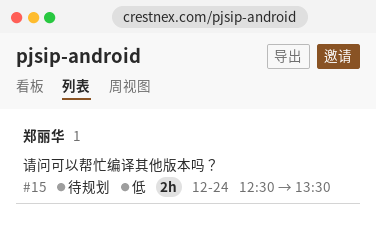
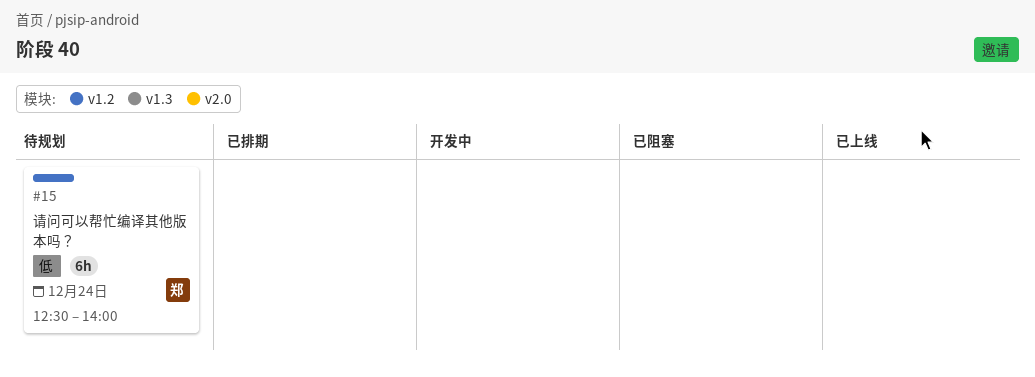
#15, estimate: 2h -> 6h
#15, ends: 13:30 -> 14:00

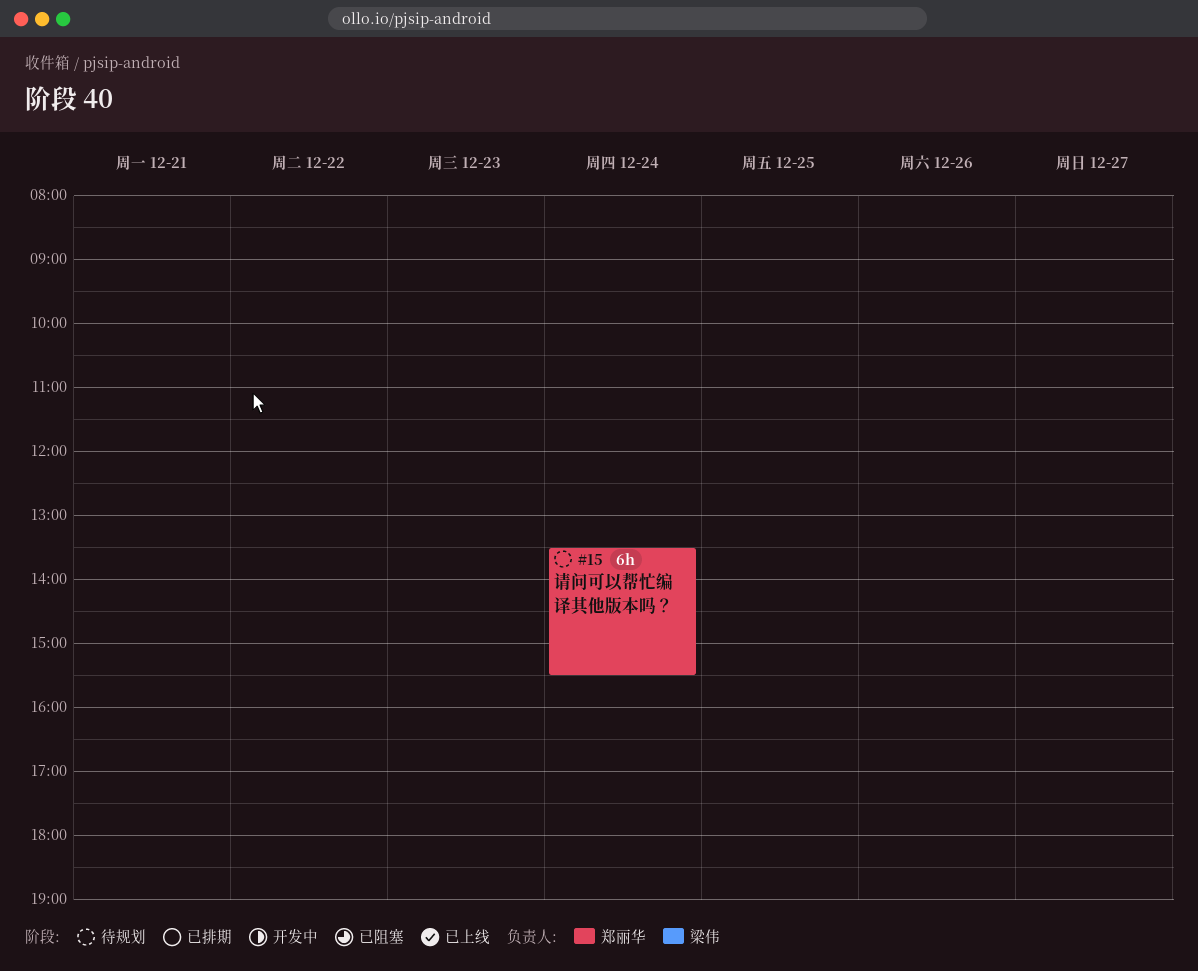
#15, begins: 12:30 -> 13:30
#15, ends: 14:00 -> 15:30

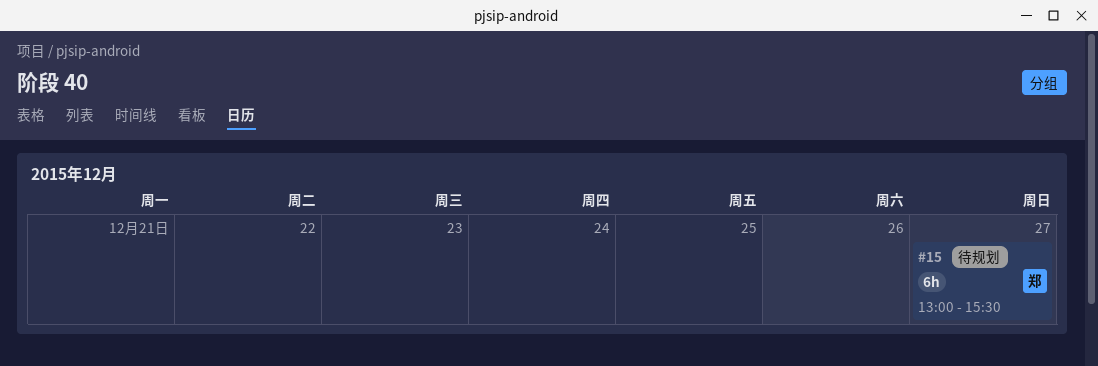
#15, day: Dec 24 -> Dec 27
#15, begins: 13:30 -> 13:00

